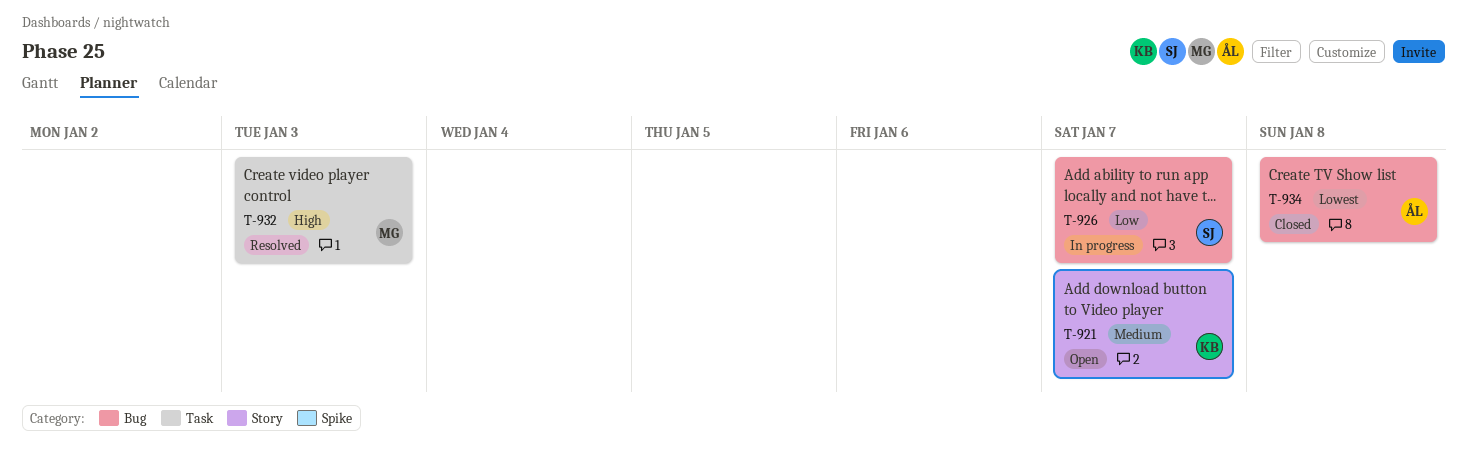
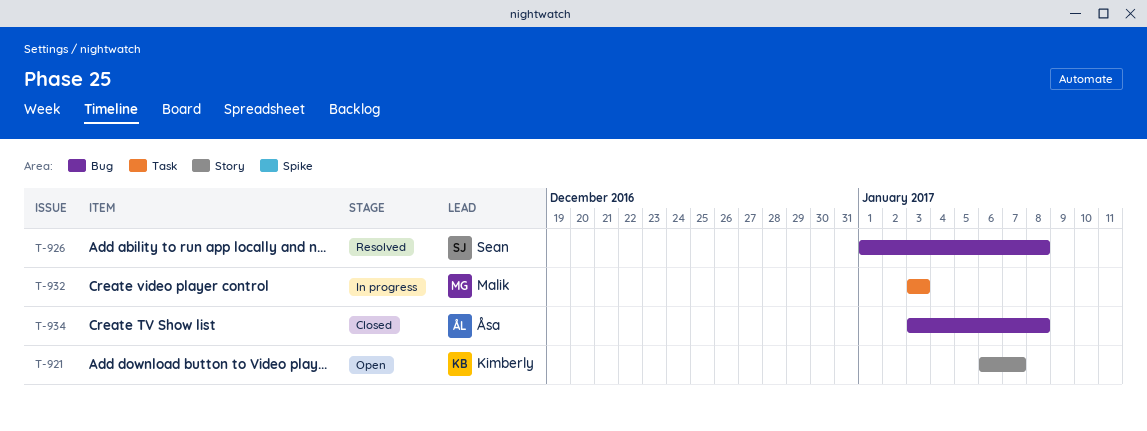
T-926, status: In progress -> Resolved
T-926, due: Jan 7 -> Jan 8
T-932, status: Resolved -> In progress

